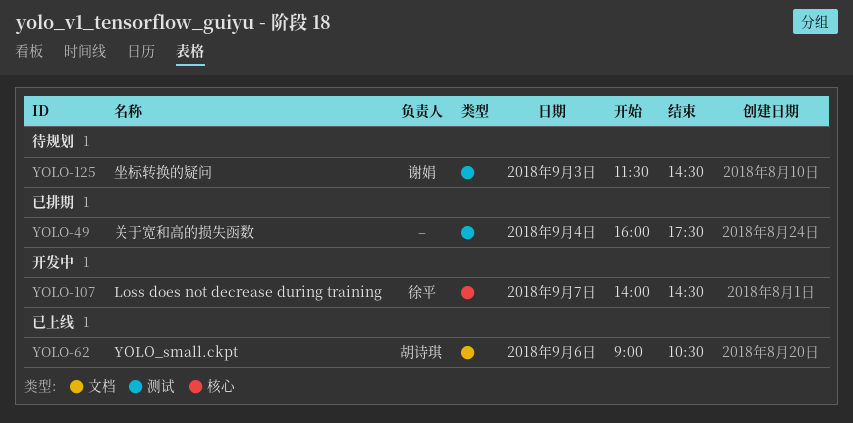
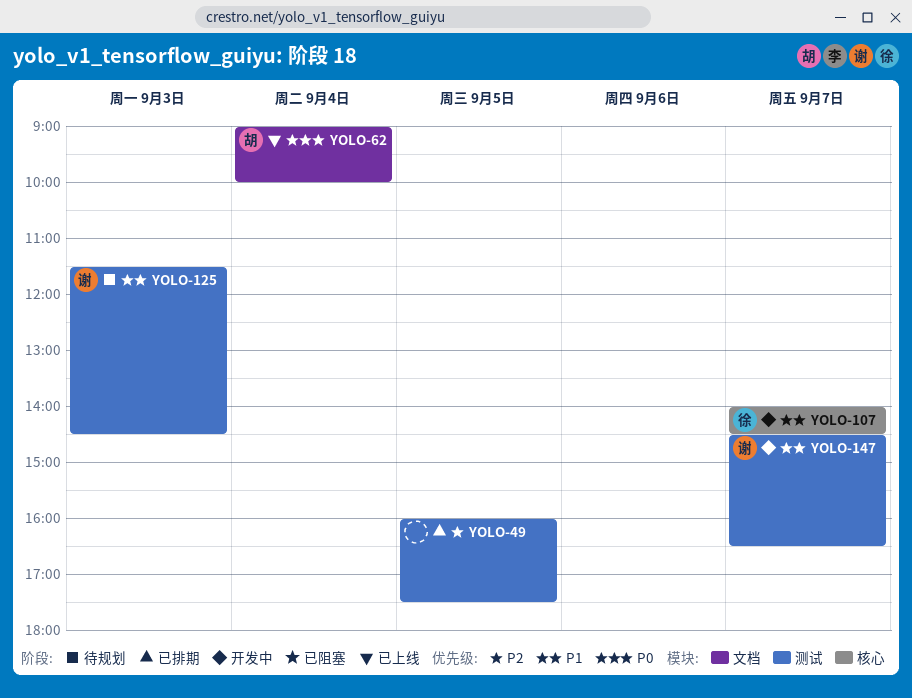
YOLO-49, day: Sep 4 -> Sep 5
YOLO-62, day: Sep 6 -> Sep 4
YOLO-62, ends: 10:30 -> 10:00
YOLO-147: none -> present

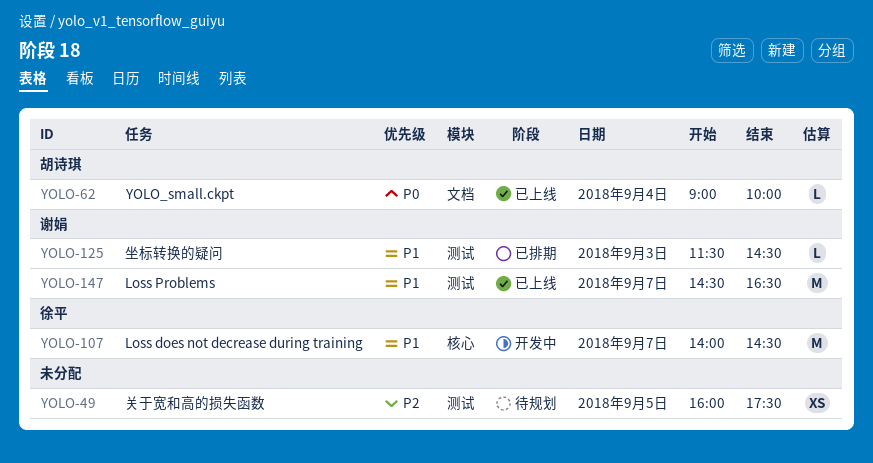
YOLO-49, status: 已排期 -> 待规划
YOLO-125, status: 待规划 -> 已排期
YOLO-147, status: 开发中 -> 已上线

